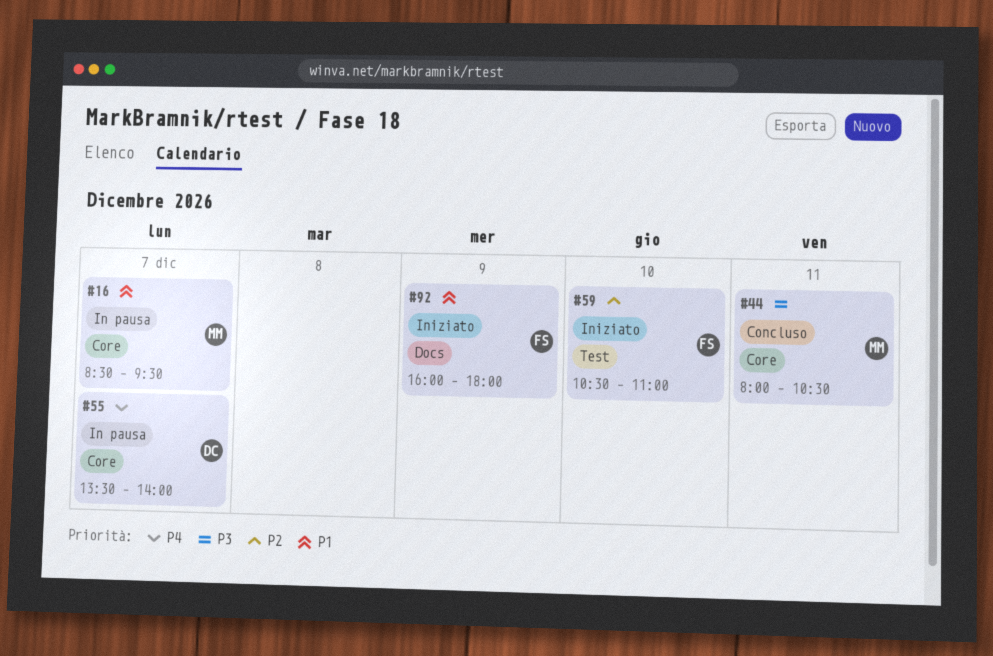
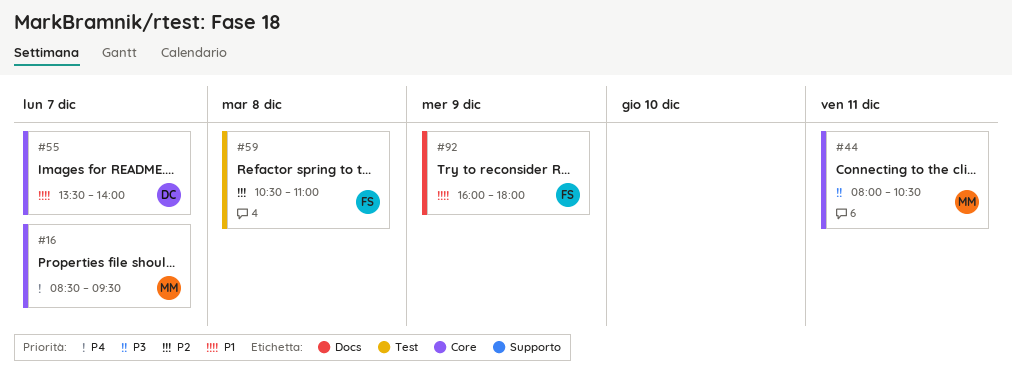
#16, priority: P1 -> P4
#55, priority: P4 -> P1
#59, day: Dec 10 -> Dec 8

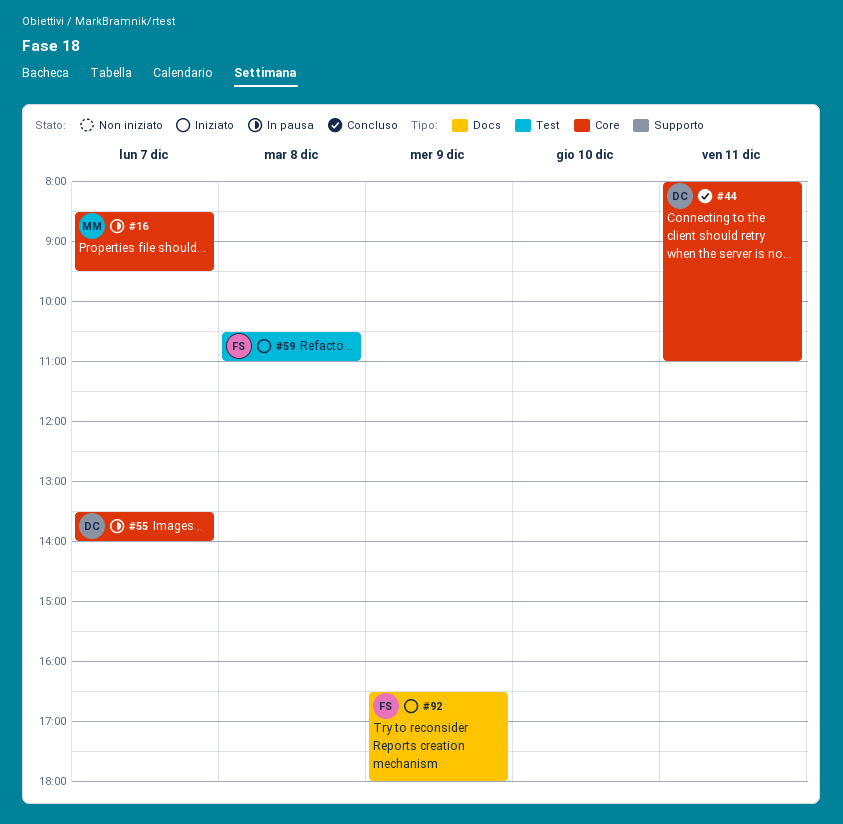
#44, owner: MM -> DC
#44, ends: 10:30 -> 11:00
#92, begins: 16:00 -> 16:30

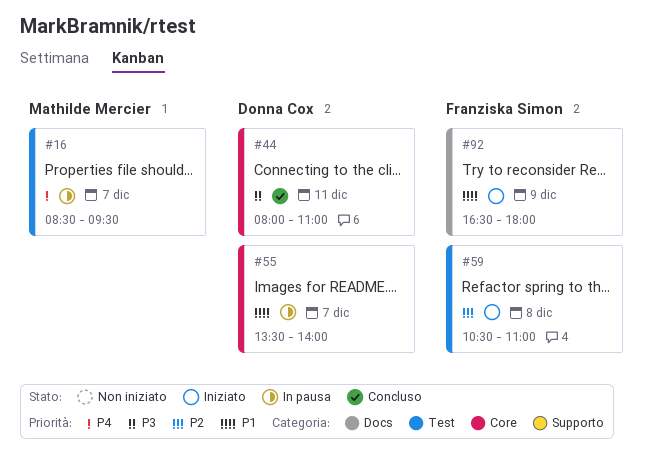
#16, label: Core -> Test

